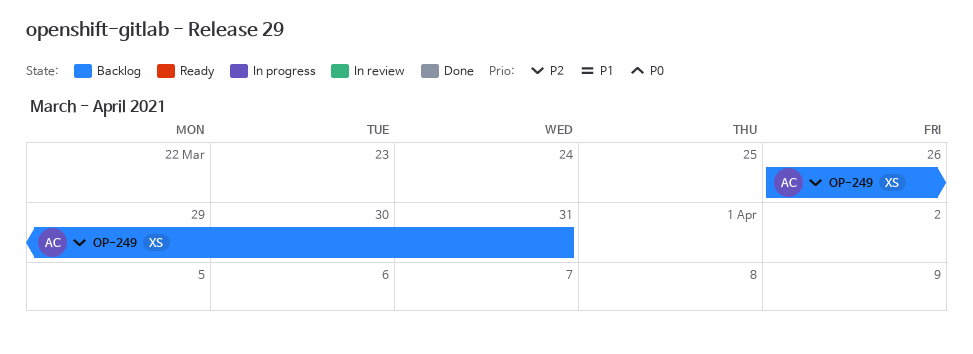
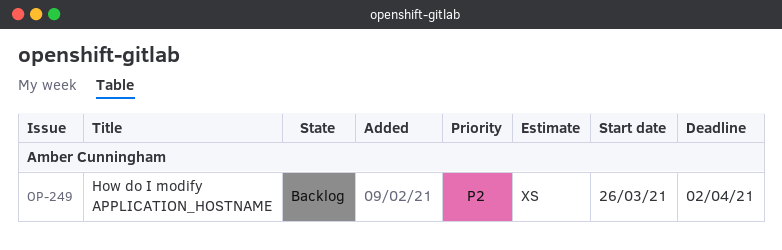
OP-249, due: Mar 31 -> Apr 2

